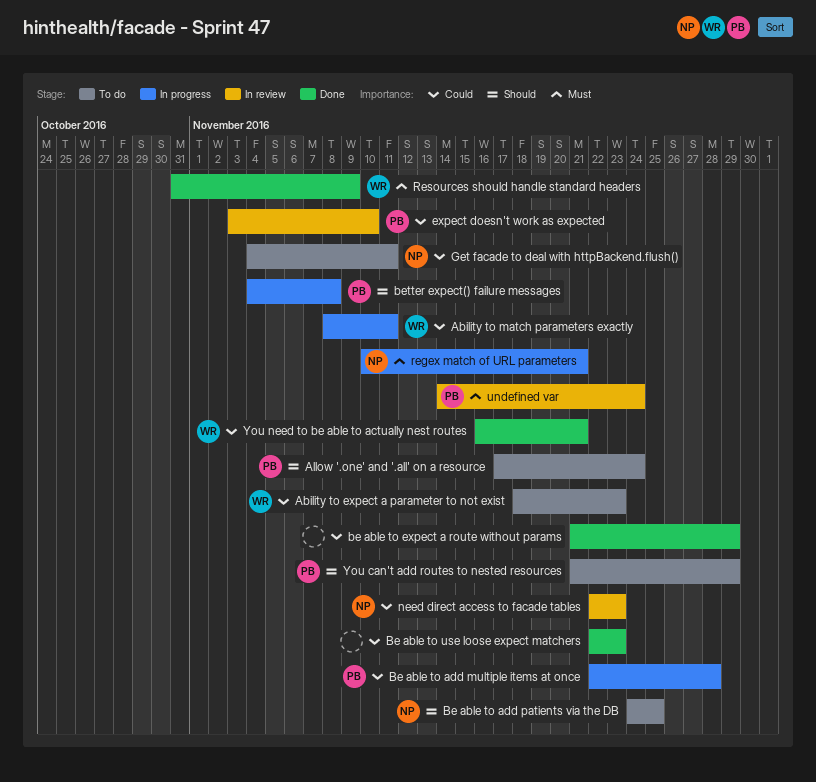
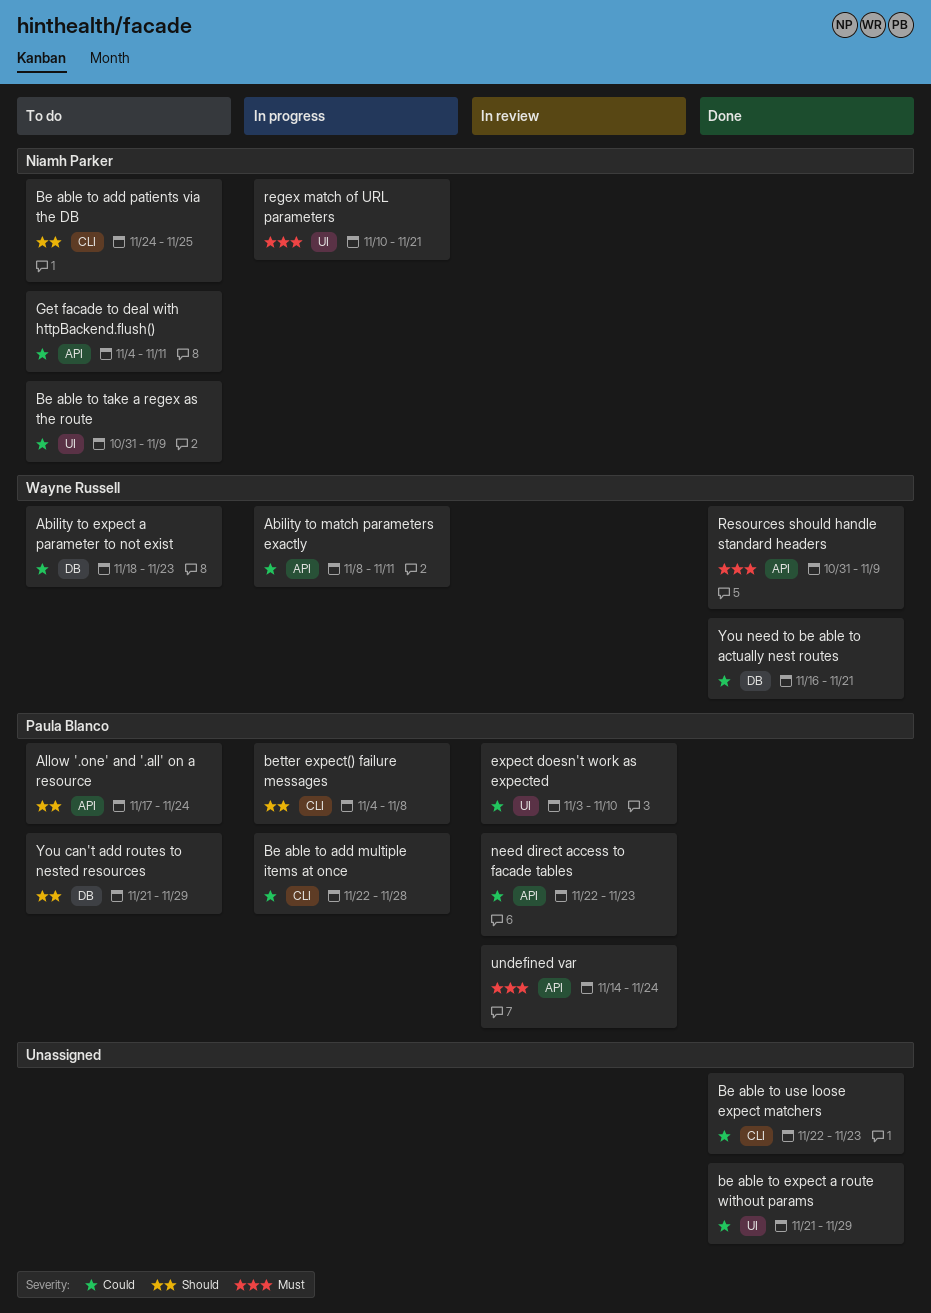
Be able to take a regex as the route: none -> present
need direct access to facade tables, owner: Niamh Parker -> Paula Blanco

